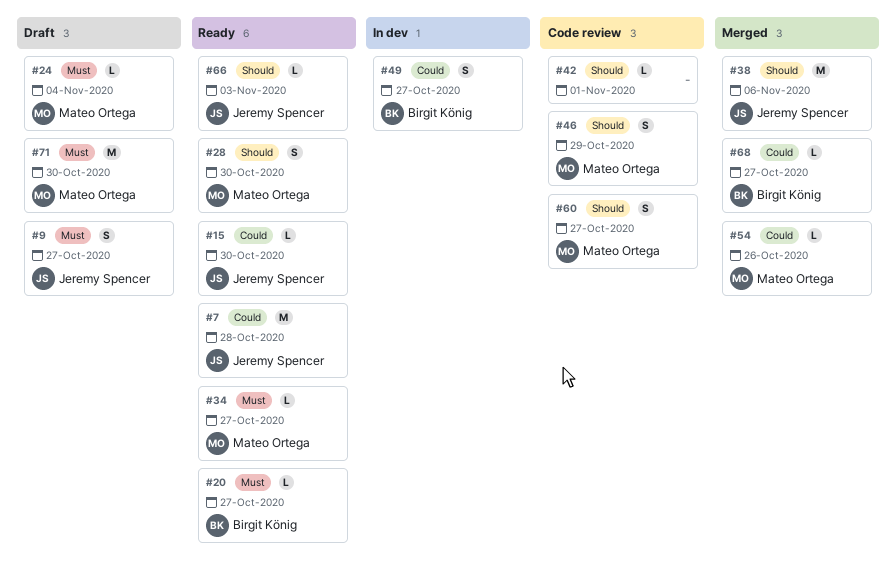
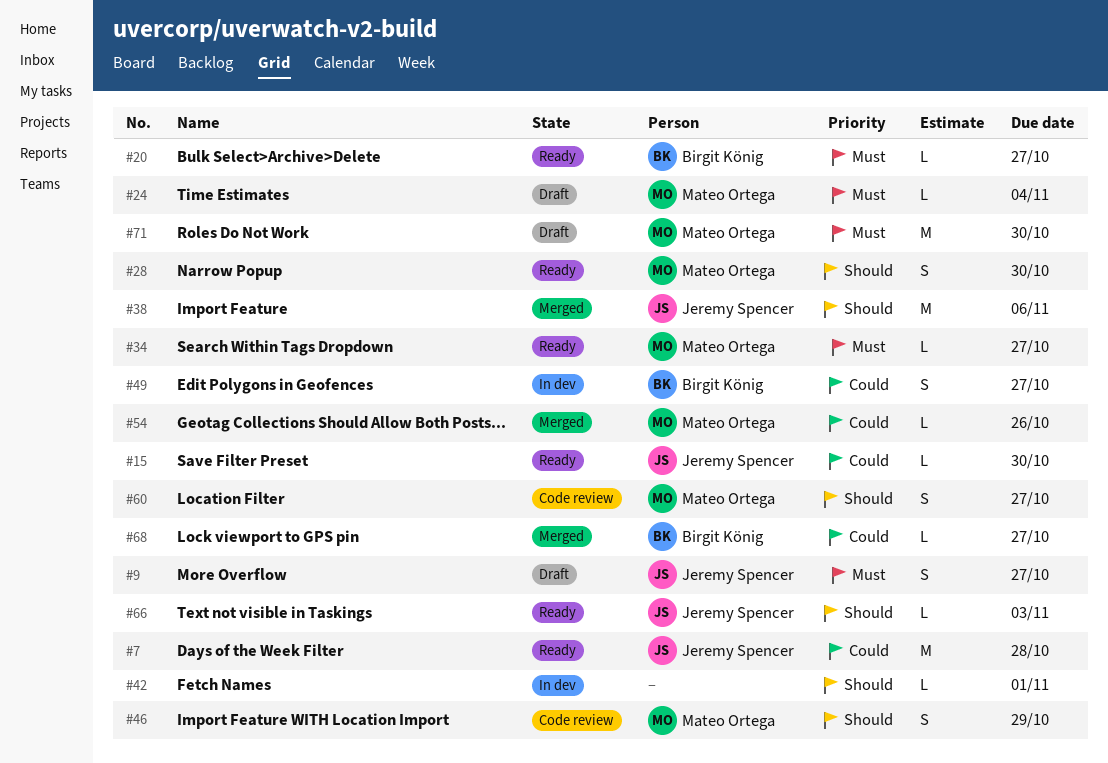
#42, status: Code review -> In dev

